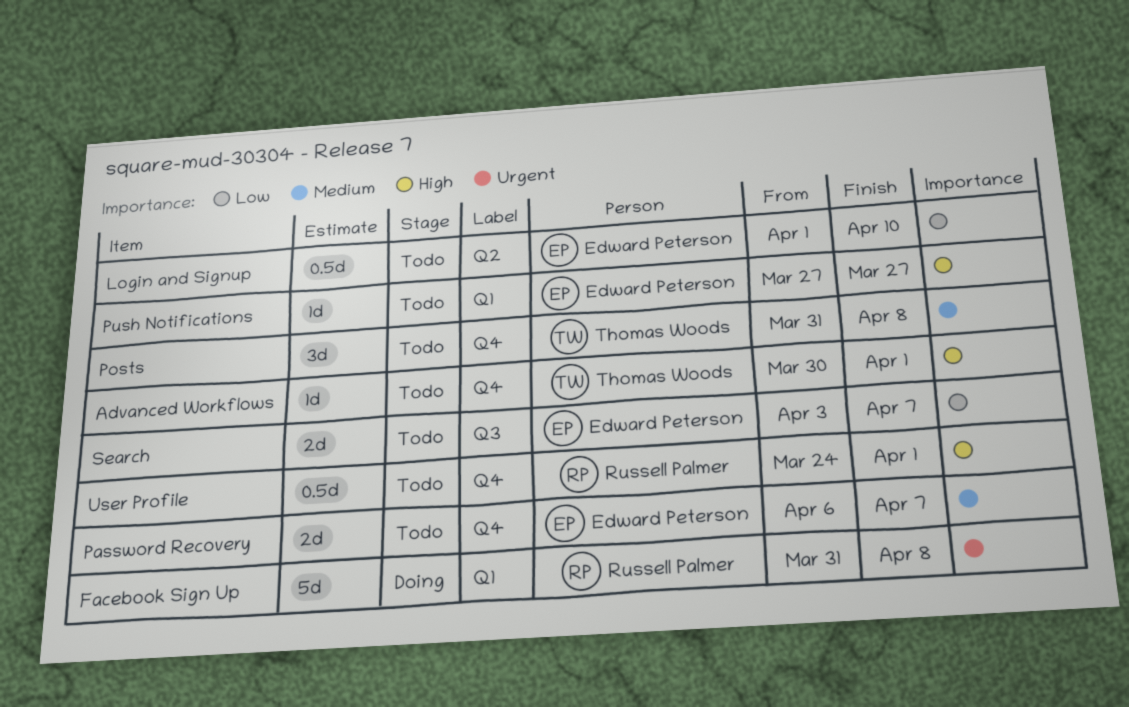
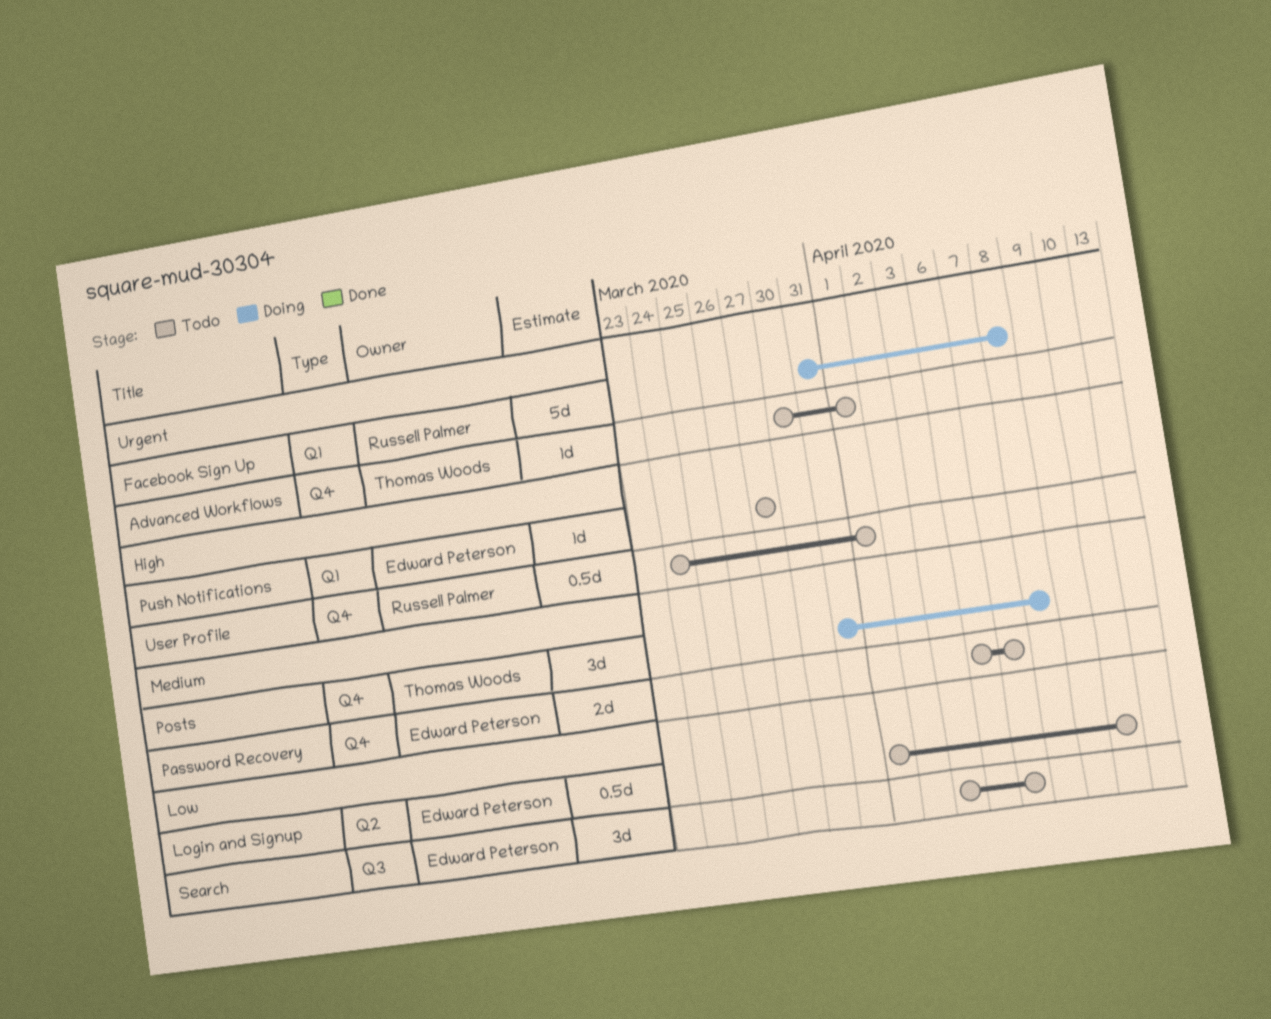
Advanced Workflows, priority: High -> Urgent
Posts, status: Todo -> Doing
Search, estimate: 2d -> 3d

